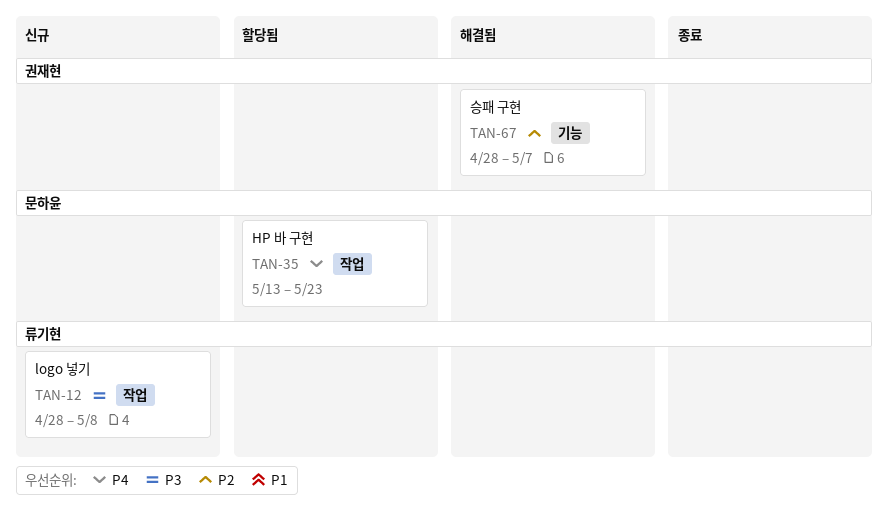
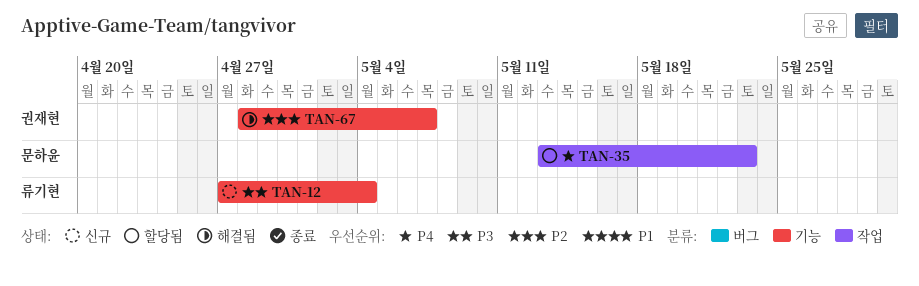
TAN-12, label: 작업 -> 기능
TAN-12, start: Apr 28 -> Apr 27
TAN-12, due: May 8 -> May 4

